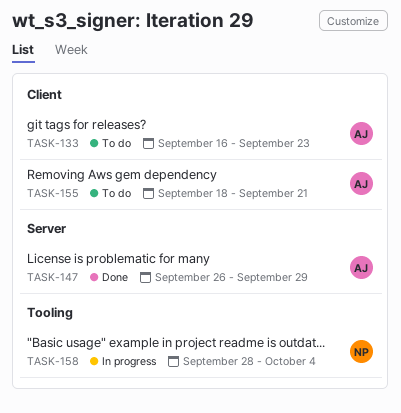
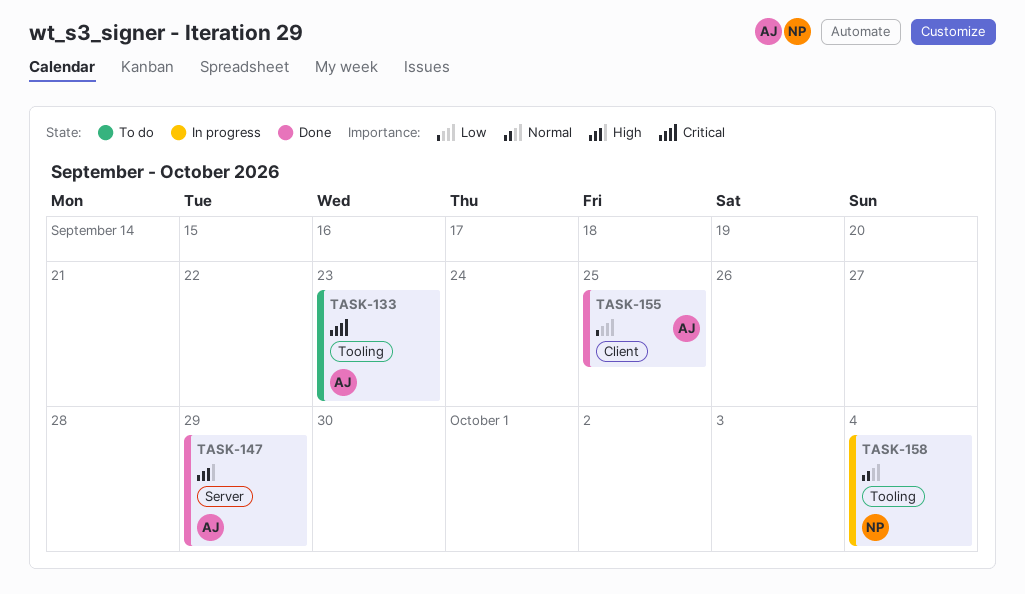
TASK-133, label: Client -> Tooling
TASK-155, status: To do -> Done
TASK-155, due: Sep 21 -> Sep 25

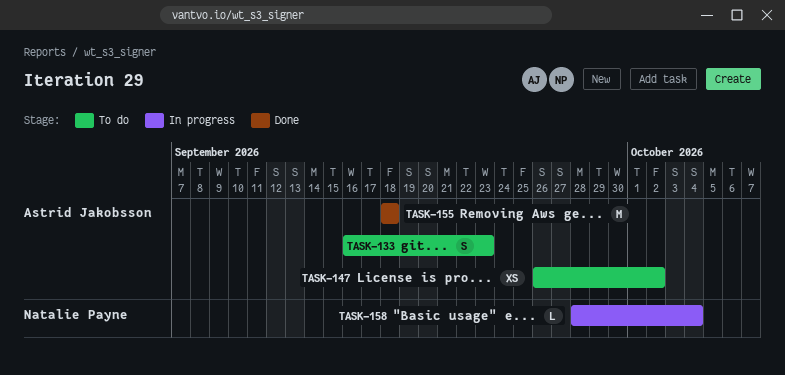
TASK-147, status: Done -> To do
TASK-147, due: Sep 29 -> Oct 2
TASK-155, due: Sep 25 -> Sep 18

